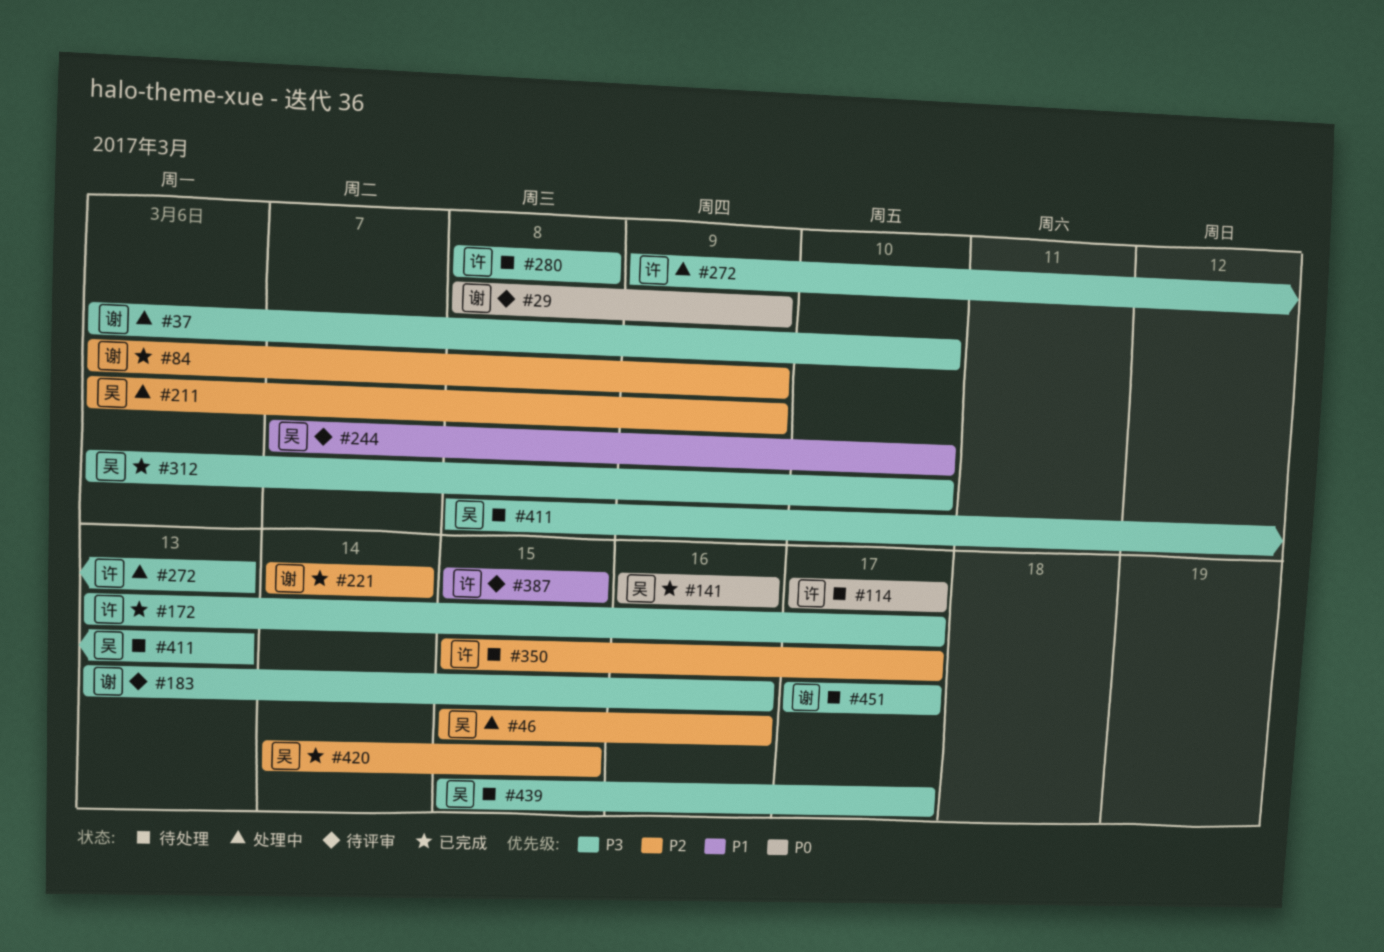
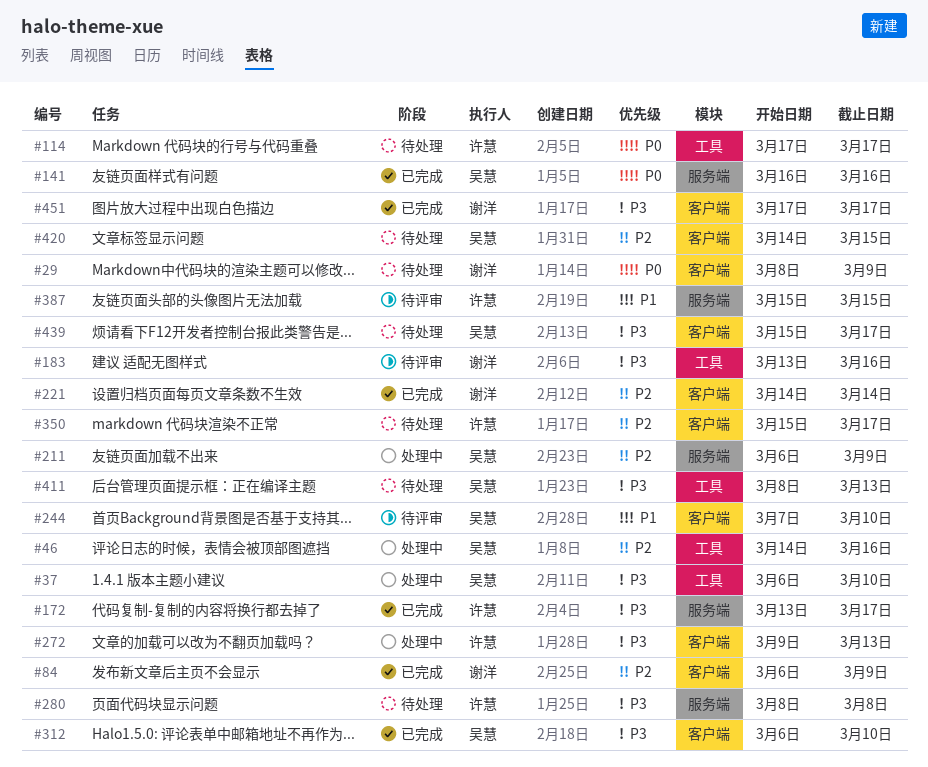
#29, status: 待评审 -> 待处理
#37, owner: 谢洋 -> 吴慧
#46, start: Mar 15 -> Mar 14
#420, status: 已完成 -> 待处理
#451, status: 待处理 -> 已完成

